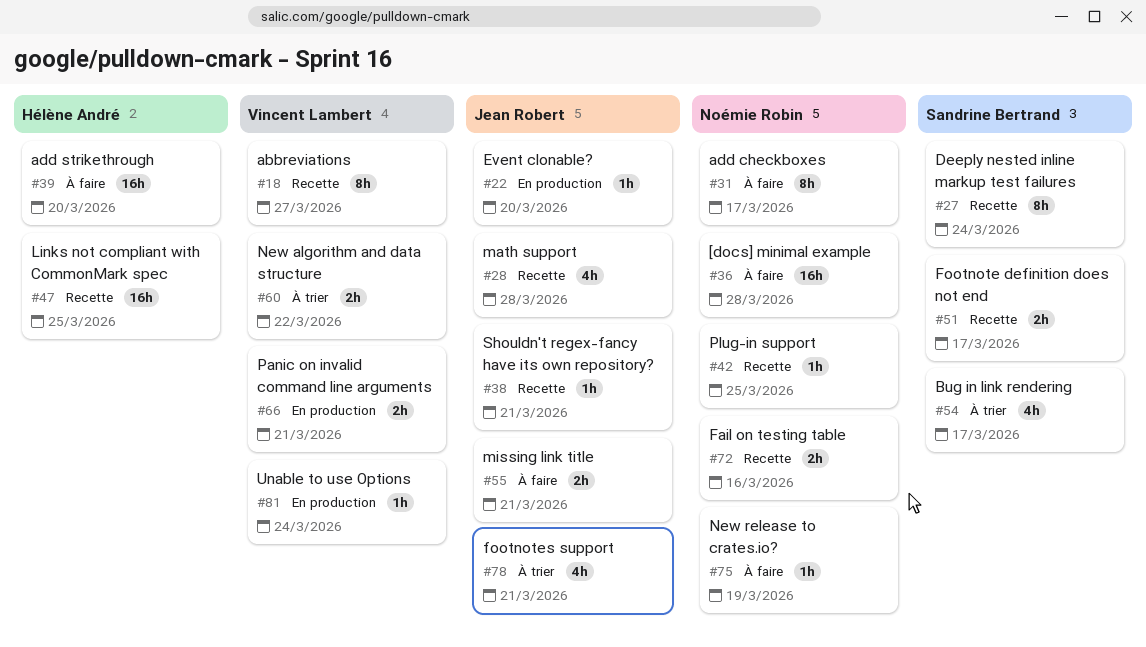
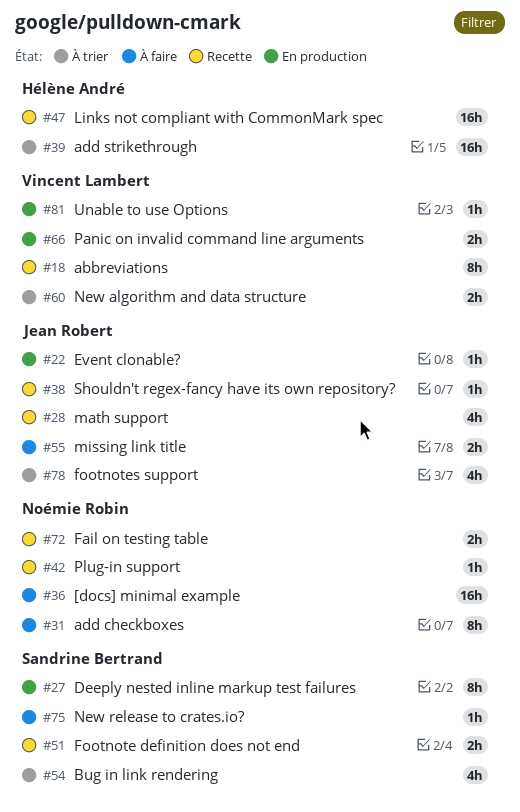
#27, status: Recette -> En production
#39, status: À faire -> À trier
#75, owner: Noémie Robin -> Sandrine Bertrand

